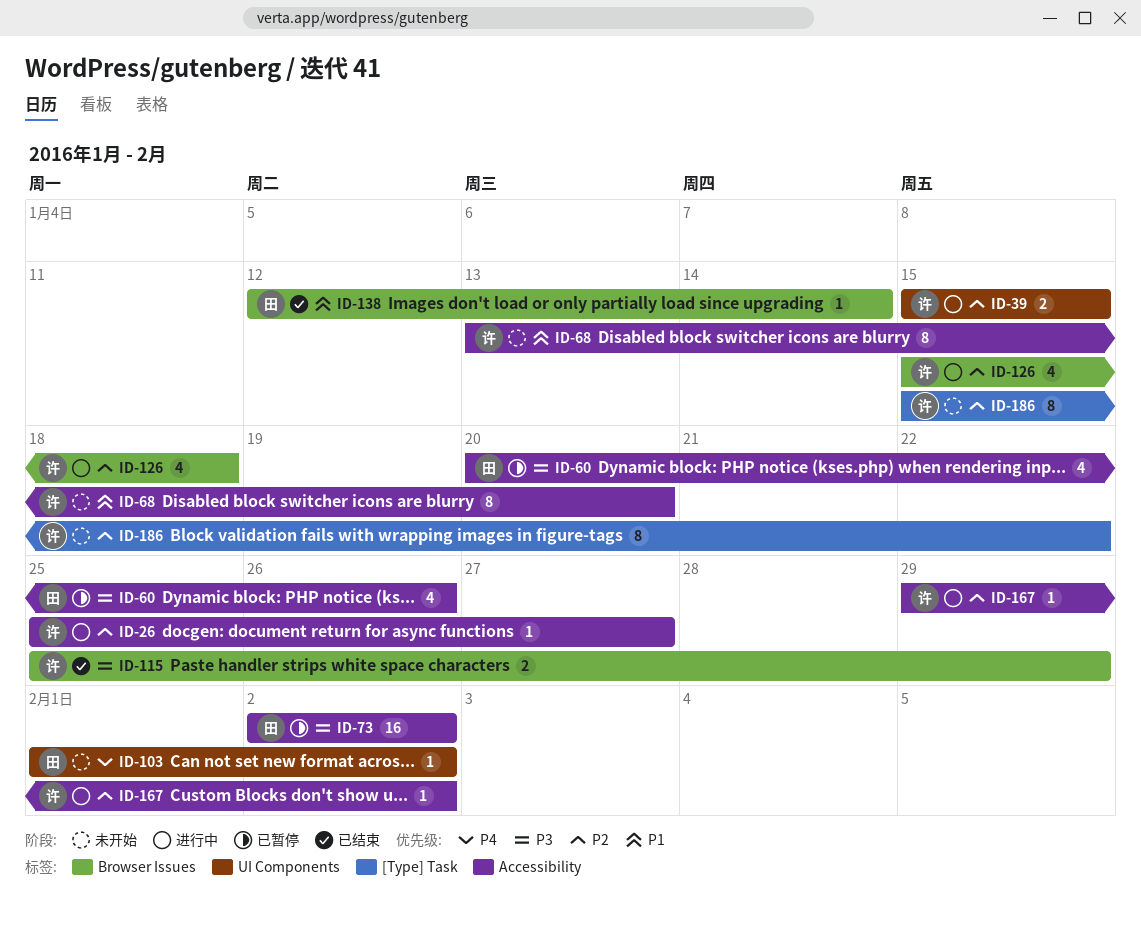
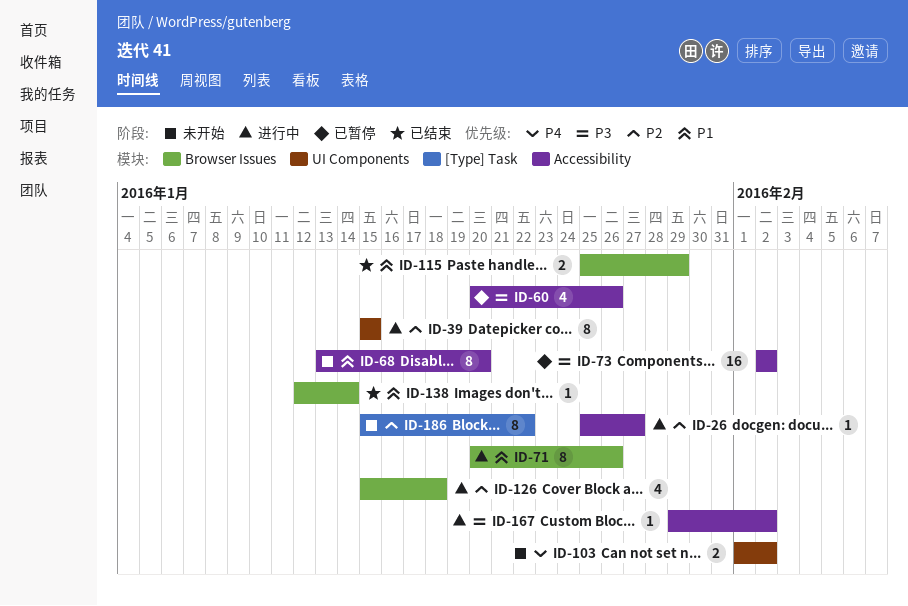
ID-39, estimate: 2 -> 8
ID-71: none -> present
ID-103, estimate: 1 -> 2
ID-115, priority: P3 -> P1
ID-167, priority: P2 -> P3

